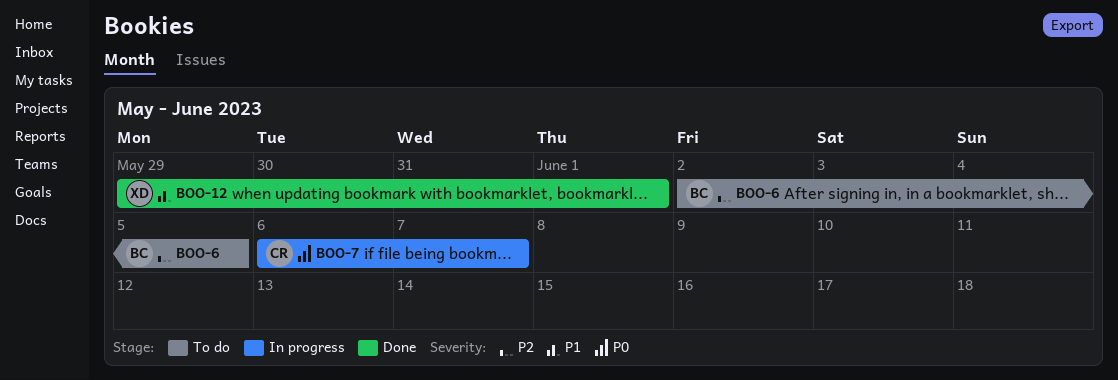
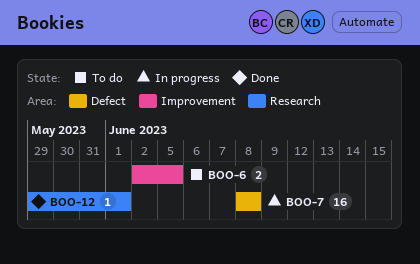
BOO-7, start: Jun 6 -> Jun 8
BOO-7, due: Jun 7 -> Jun 8

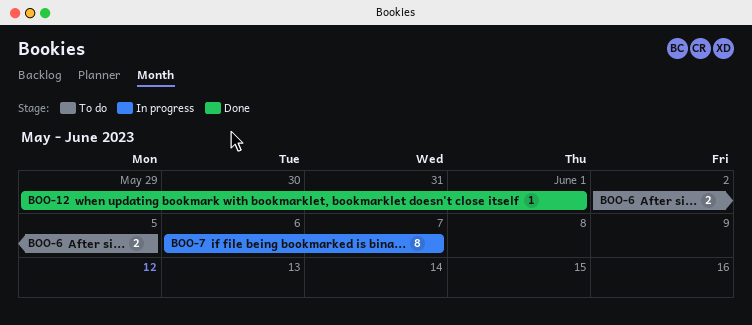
BOO-7, estimate: 16 -> 8
BOO-7, start: Jun 8 -> Jun 6
BOO-7, due: Jun 8 -> Jun 7

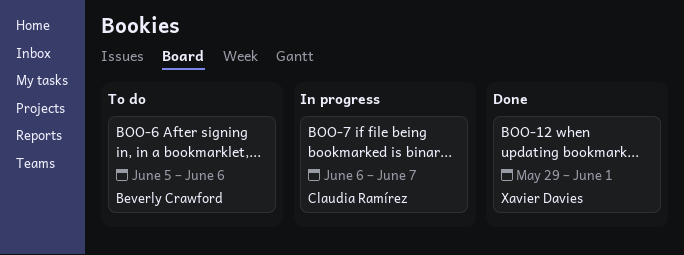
BOO-6, start: Jun 2 -> Jun 5
BOO-6, due: Jun 5 -> Jun 6

